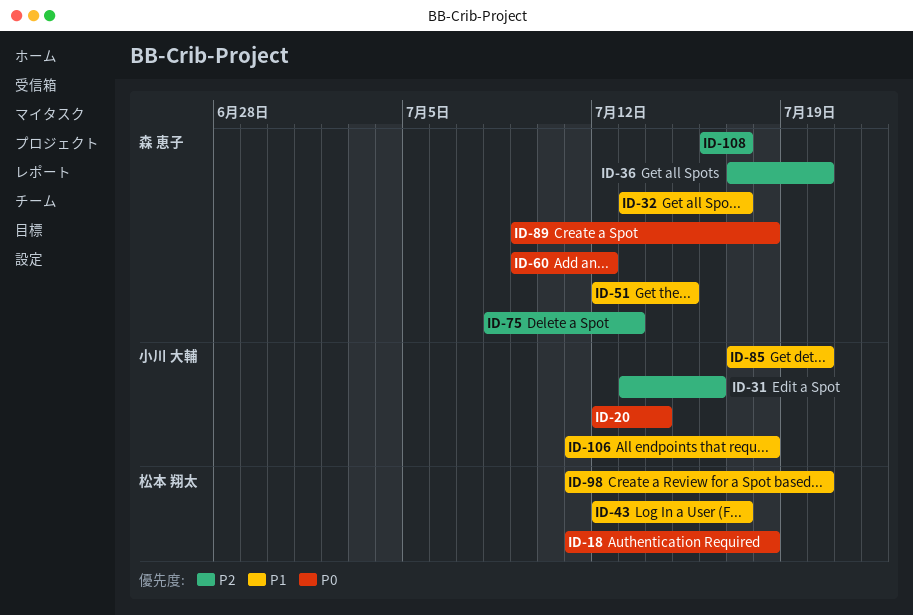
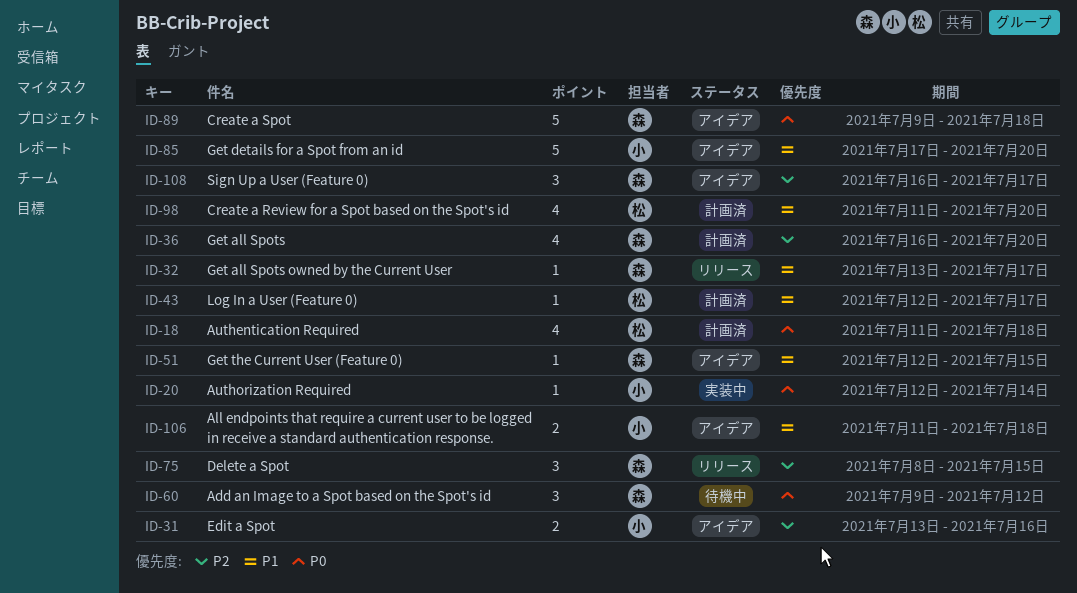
ID-36, start: Jul 17 -> Jul 16
ID-75, due: Jul 13 -> Jul 15

